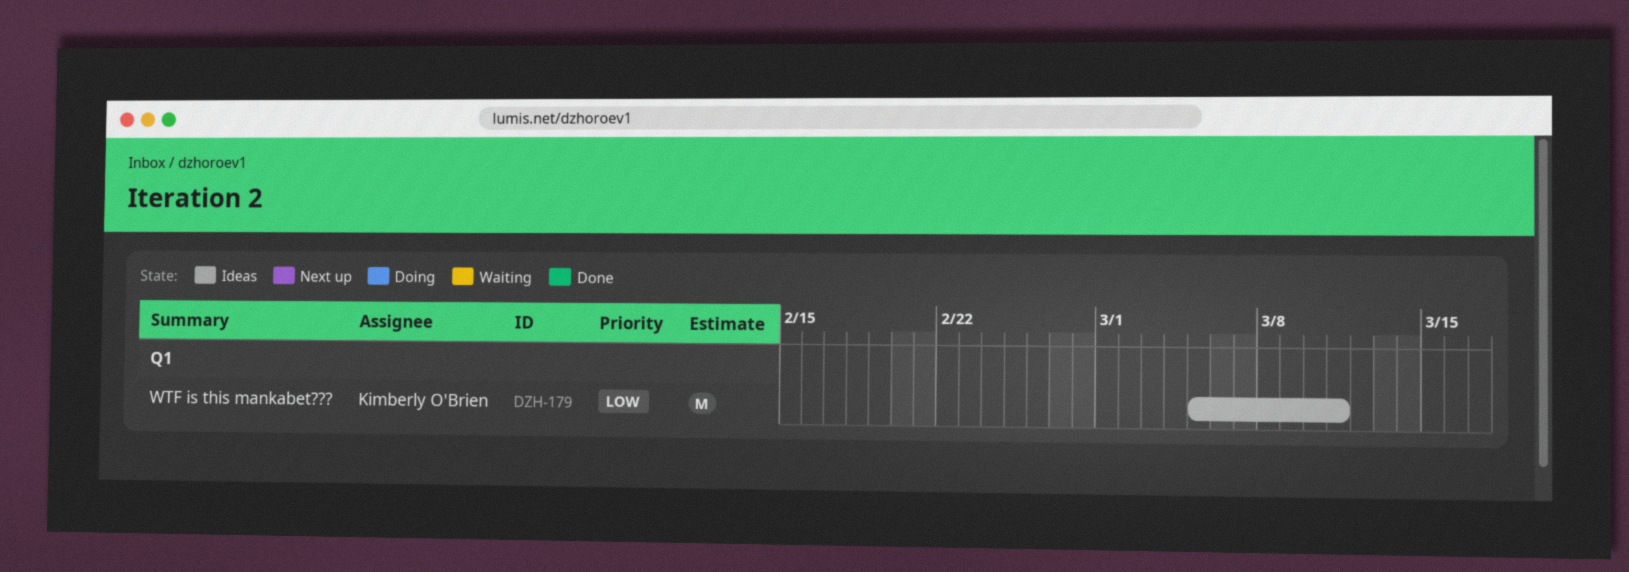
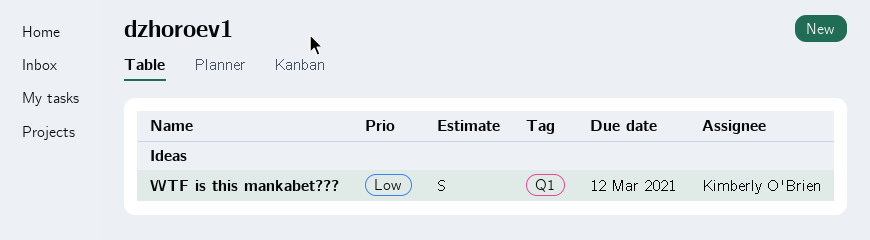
WTF is this mankabet???, estimate: M -> S
WTF is this mankabet???, due: Mar 11 -> Mar 12

